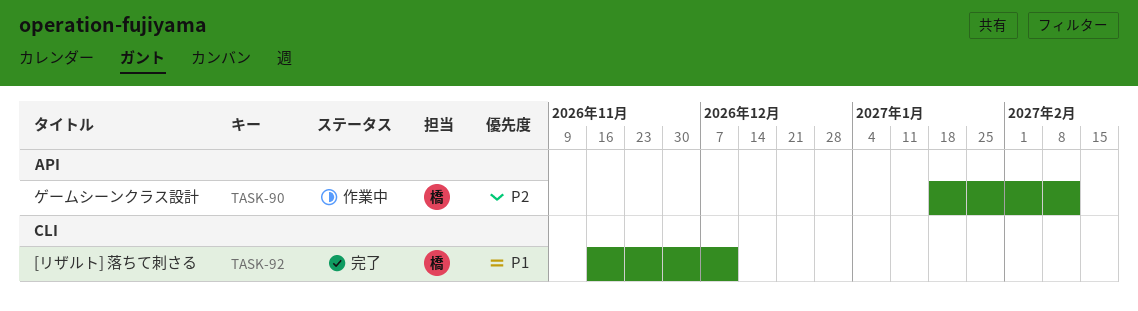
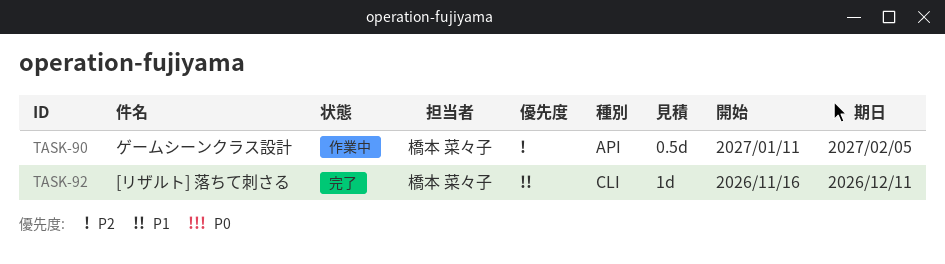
TASK-90, start: Jan 18 -> Jan 11
TASK-90, due: Feb 12 -> Feb 5

